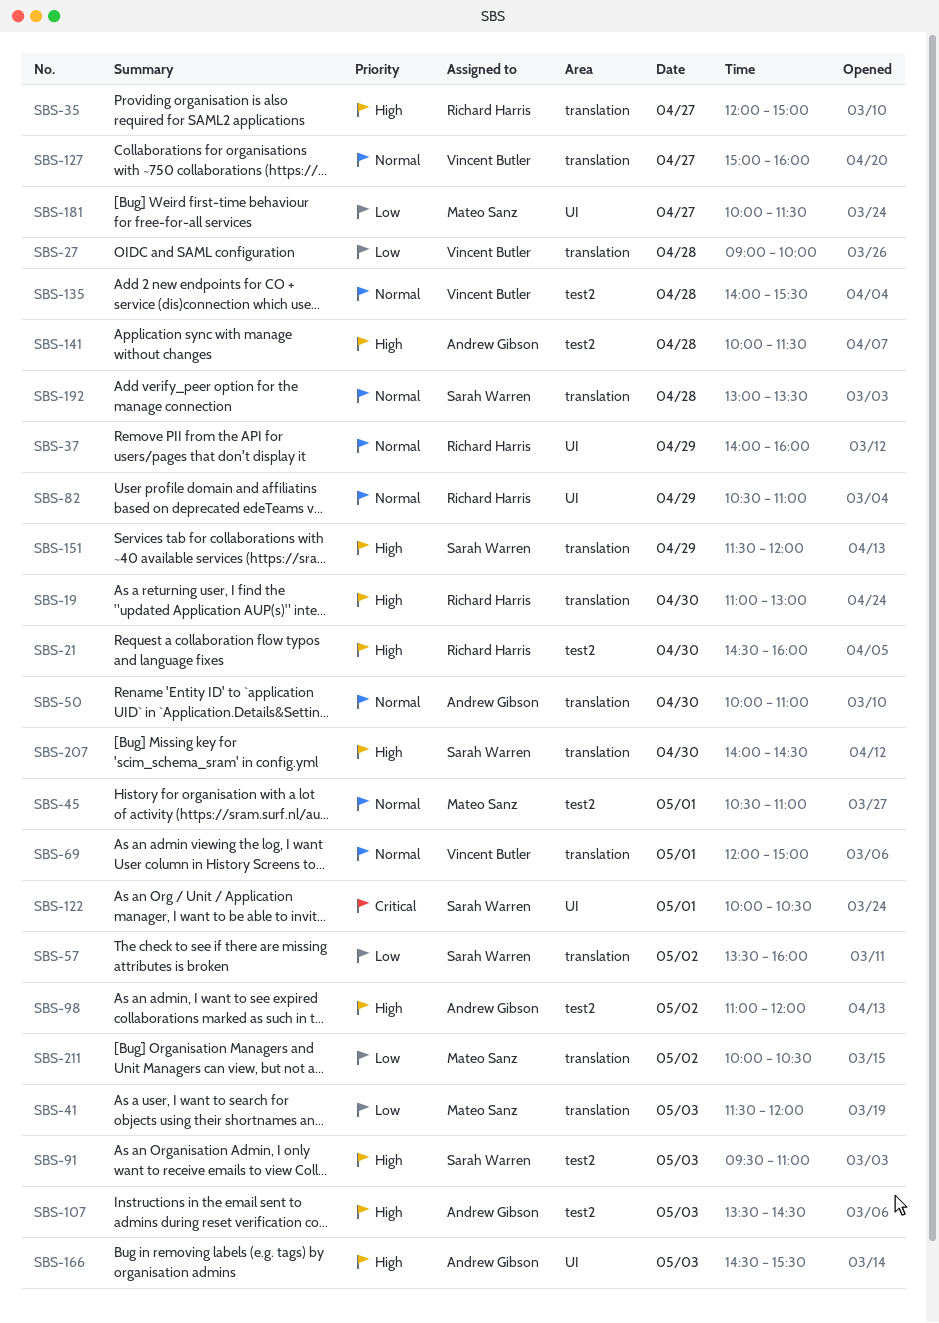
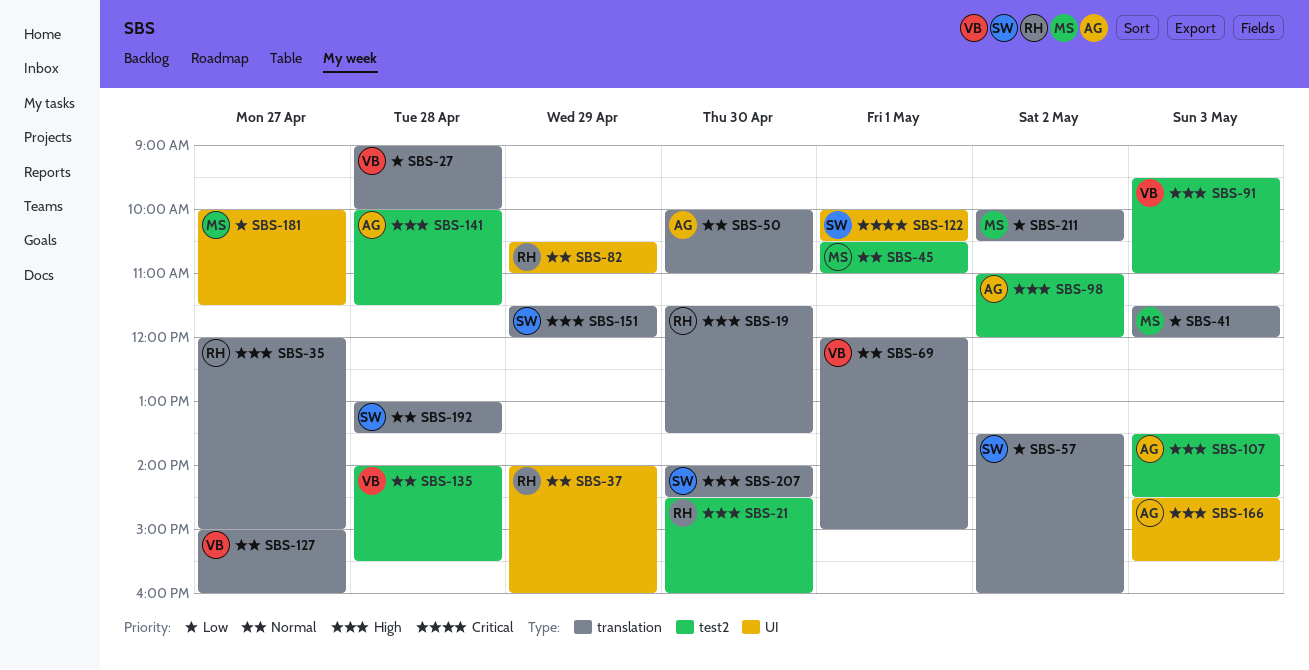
SBS-19, begins: 11:00 -> 11:30
SBS-19, ends: 13:00 -> 13:30
SBS-91, owner: Sarah Warren -> Vincent Butler

